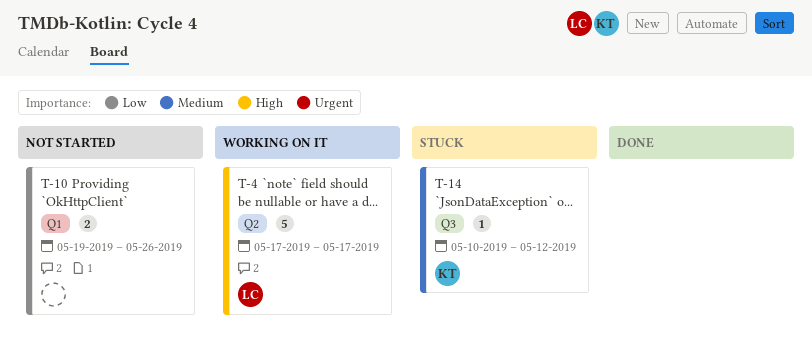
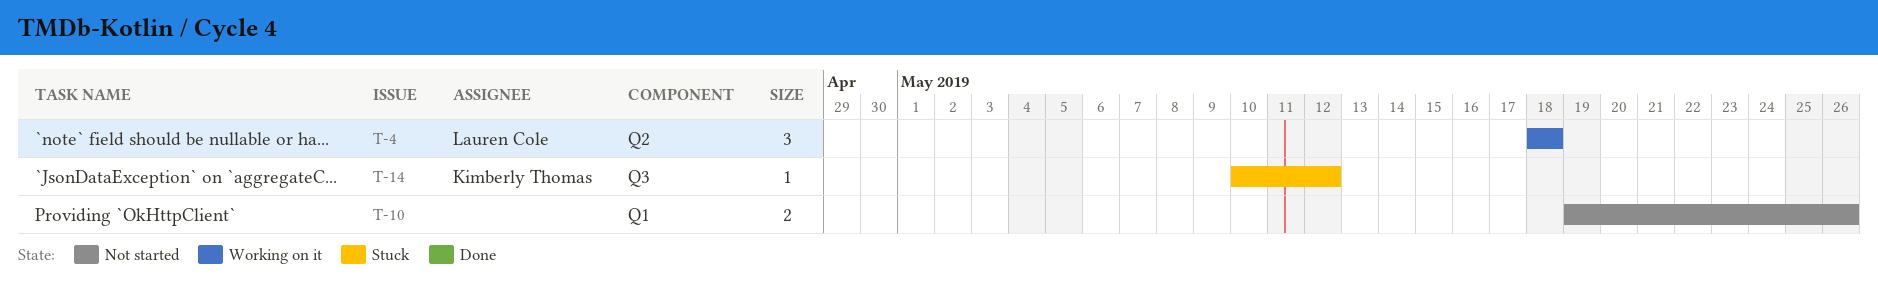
T-4, estimate: 5 -> 3
T-4, start: May 17 -> May 18
T-4, due: May 17 -> May 18

